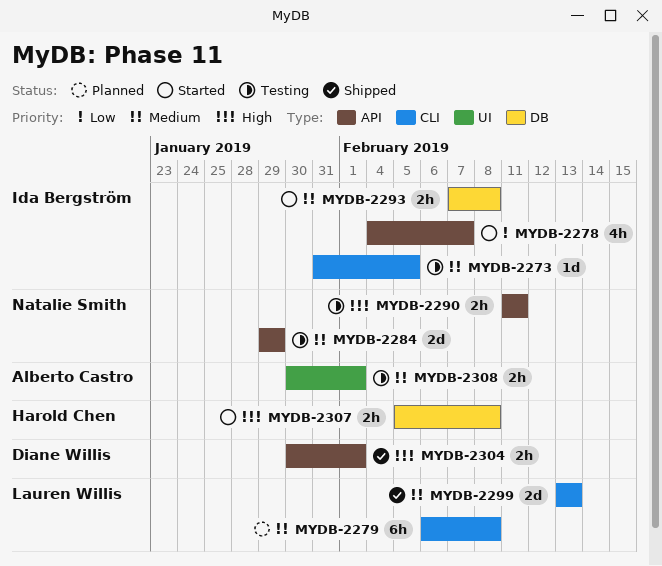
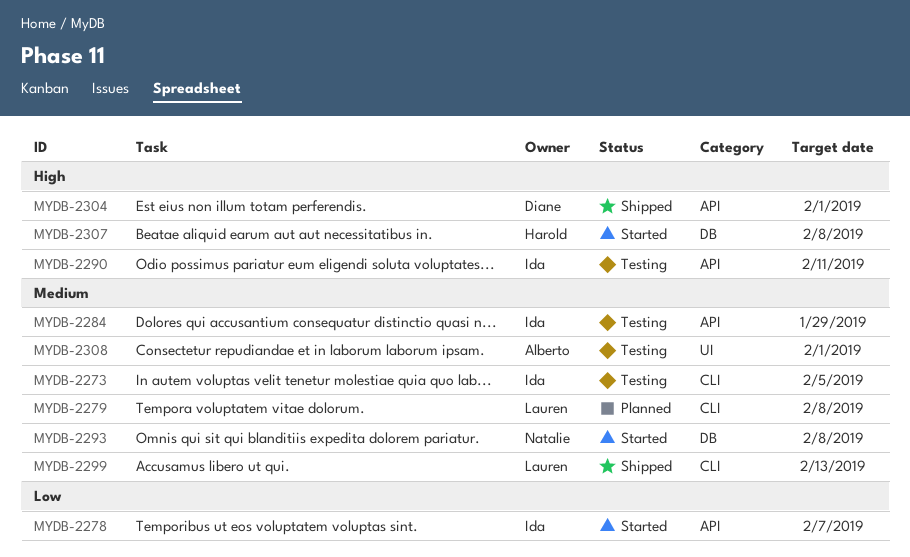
MYDB-2284, owner: Natalie Smith -> Ida Bergström
MYDB-2290, owner: Natalie Smith -> Ida Bergström
MYDB-2293, owner: Ida Bergström -> Natalie Smith

